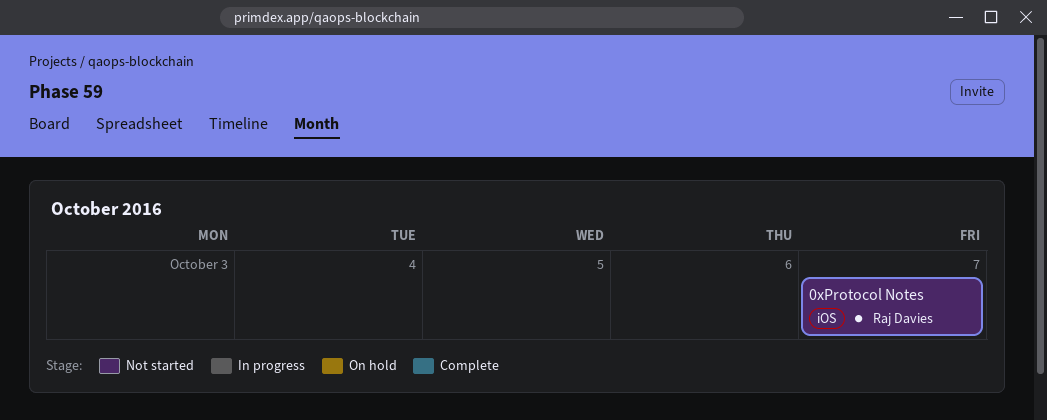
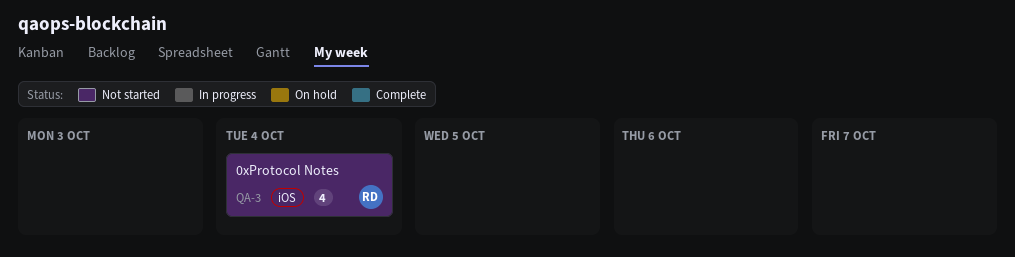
0xProtocol Notes, estimate: 1 -> 4
0xProtocol Notes, due: Oct 7 -> Oct 4

